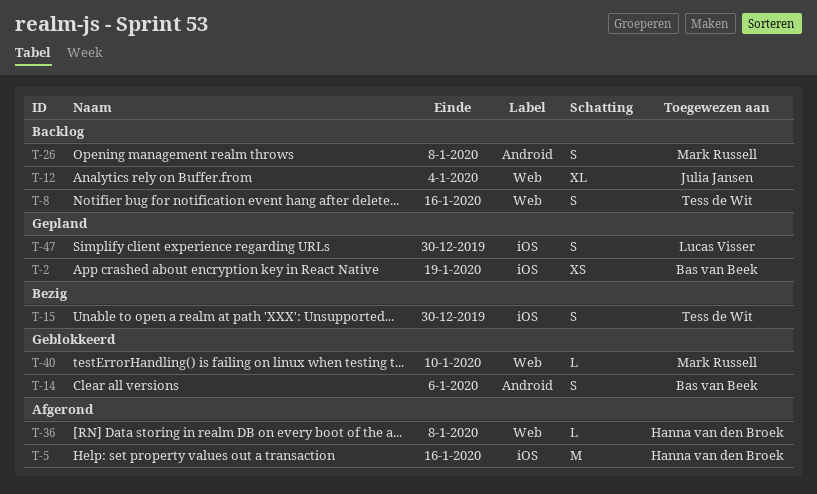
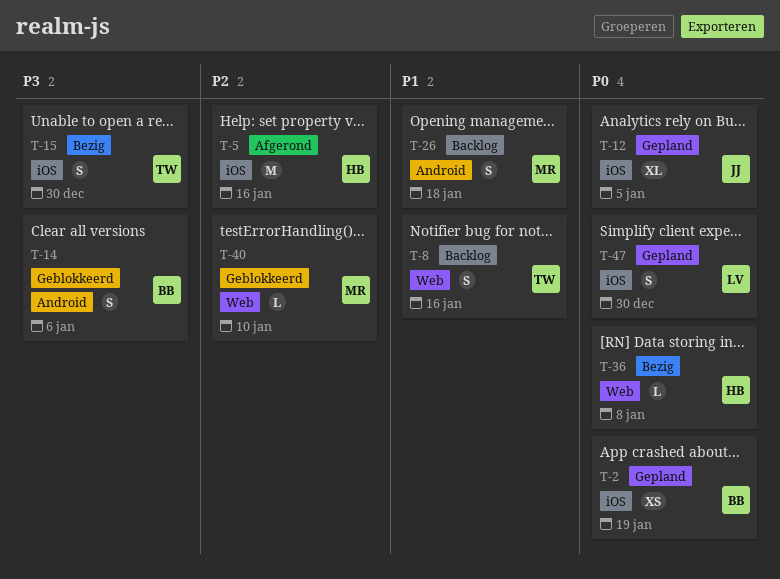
T-12, status: Backlog -> Gepland
T-12, label: Web -> iOS
T-12, due: Jan 4 -> Jan 5
T-26, due: Jan 8 -> Jan 18
T-36, status: Afgerond -> Bezig

